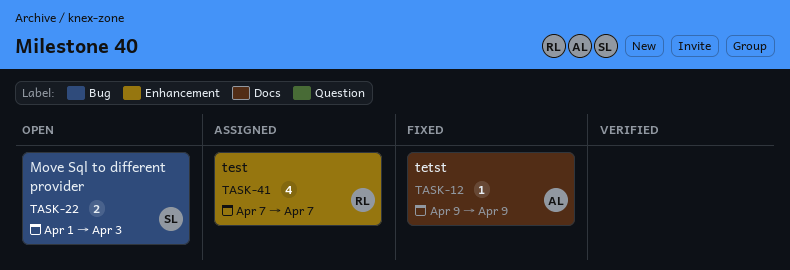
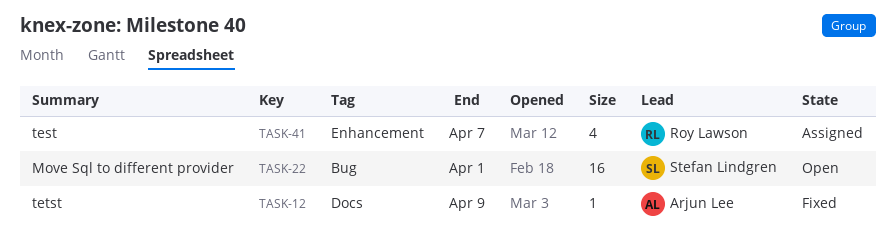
TASK-22, estimate: 2 -> 16
TASK-22, due: Apr 3 -> Apr 1

